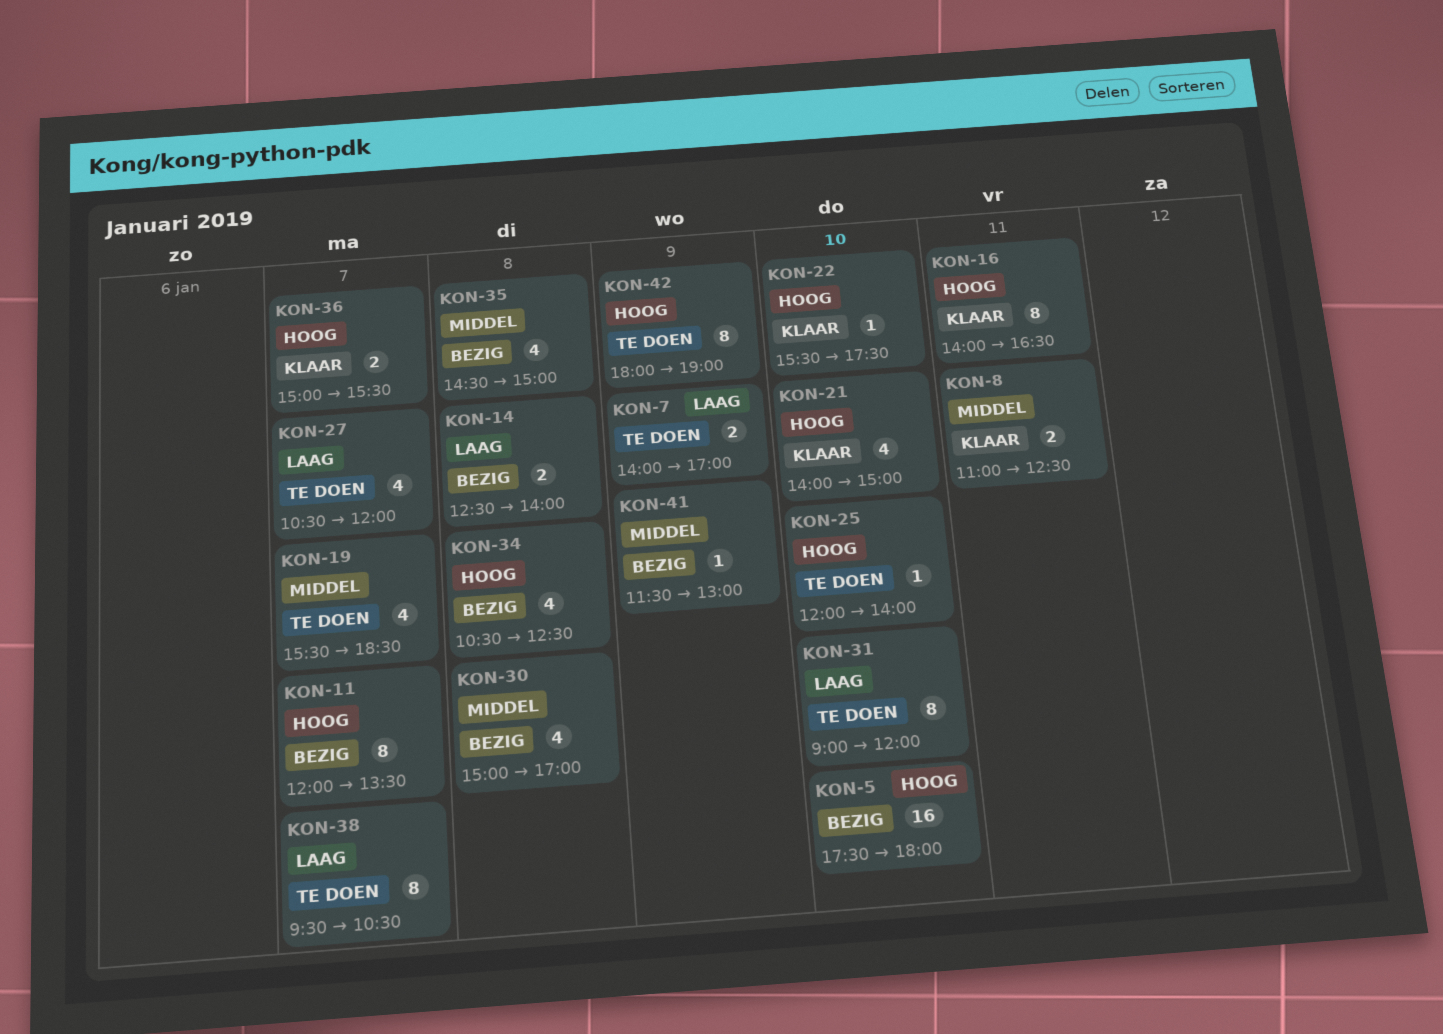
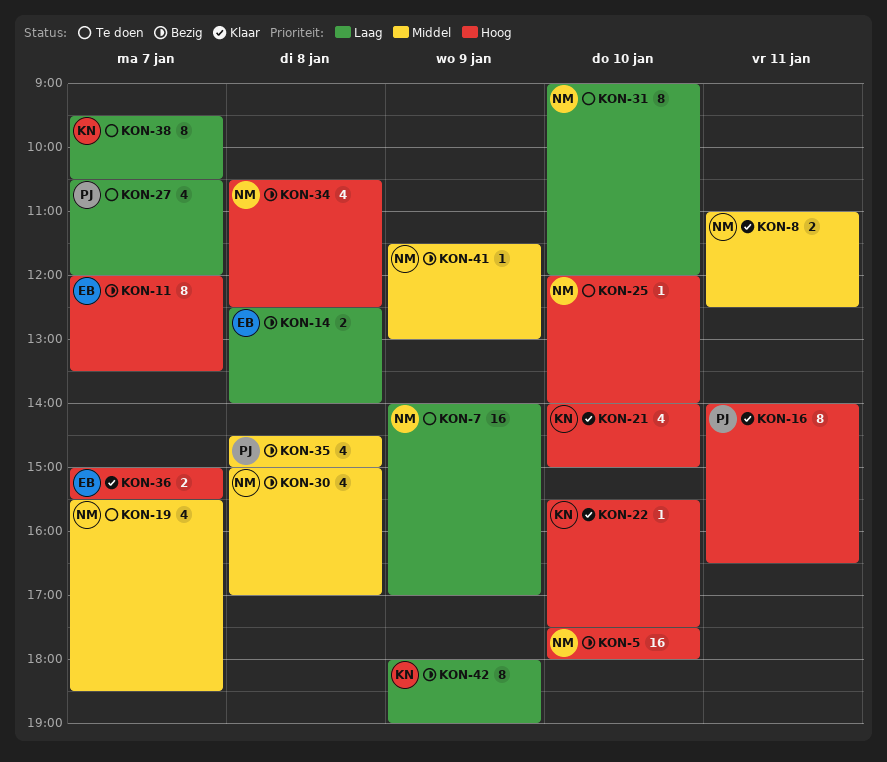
KON-7, estimate: 2 -> 16
KON-42, status: Te doen -> Bezig
KON-42, priority: Hoog -> Laag

